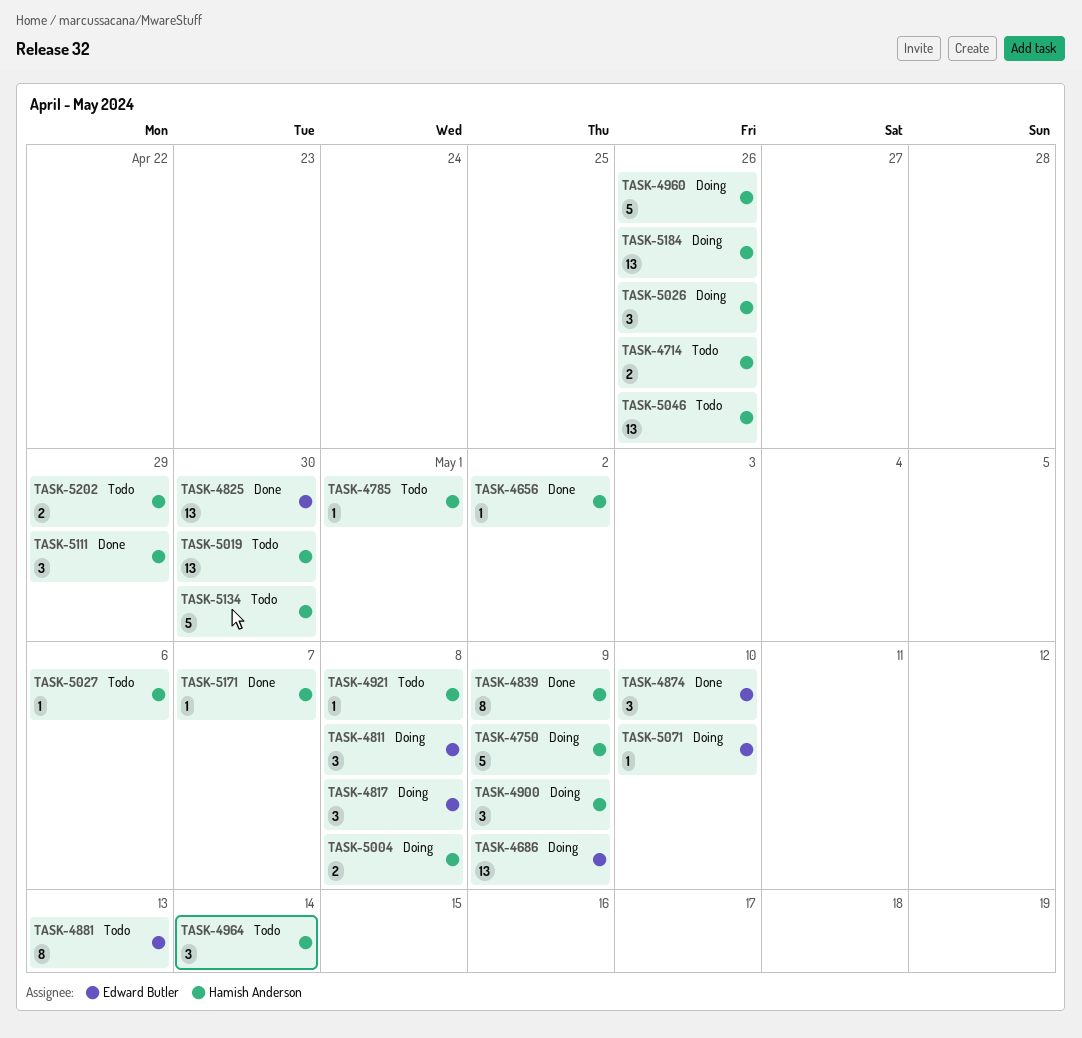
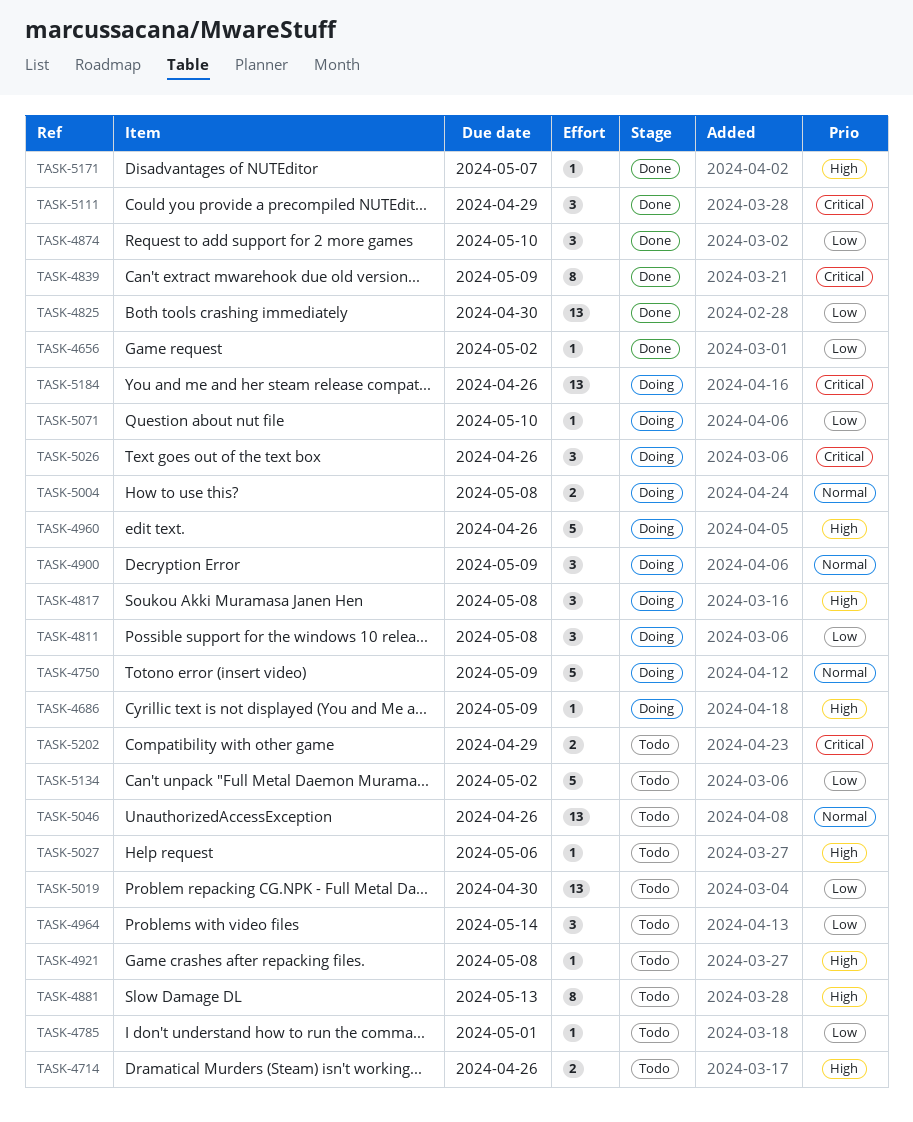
TASK-4686, estimate: 13 -> 1
TASK-5134, due: Apr 30 -> May 2

